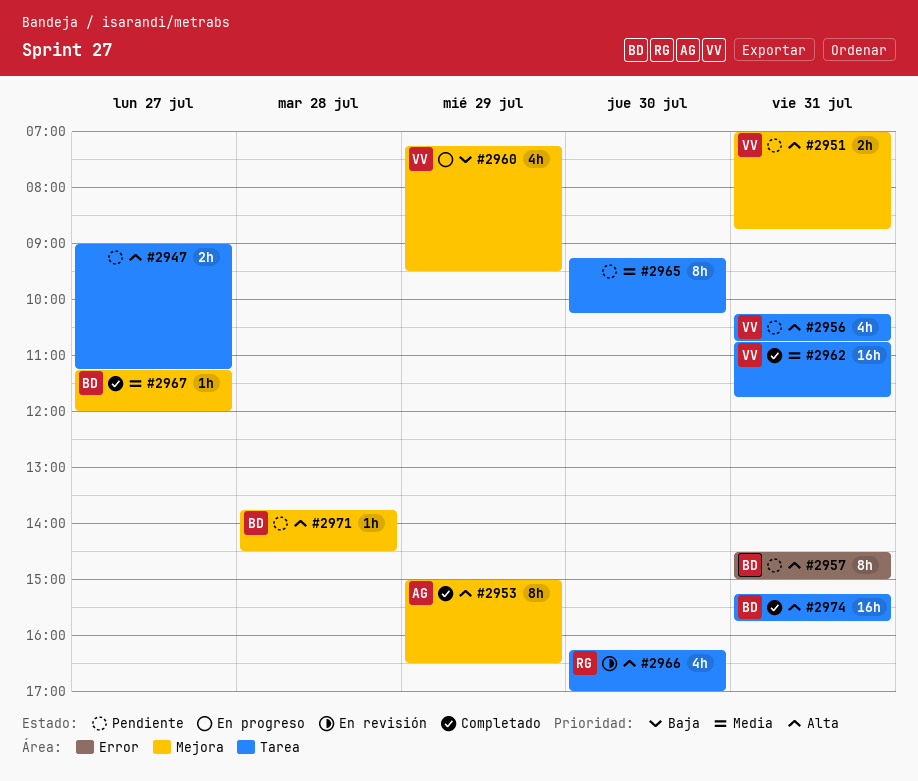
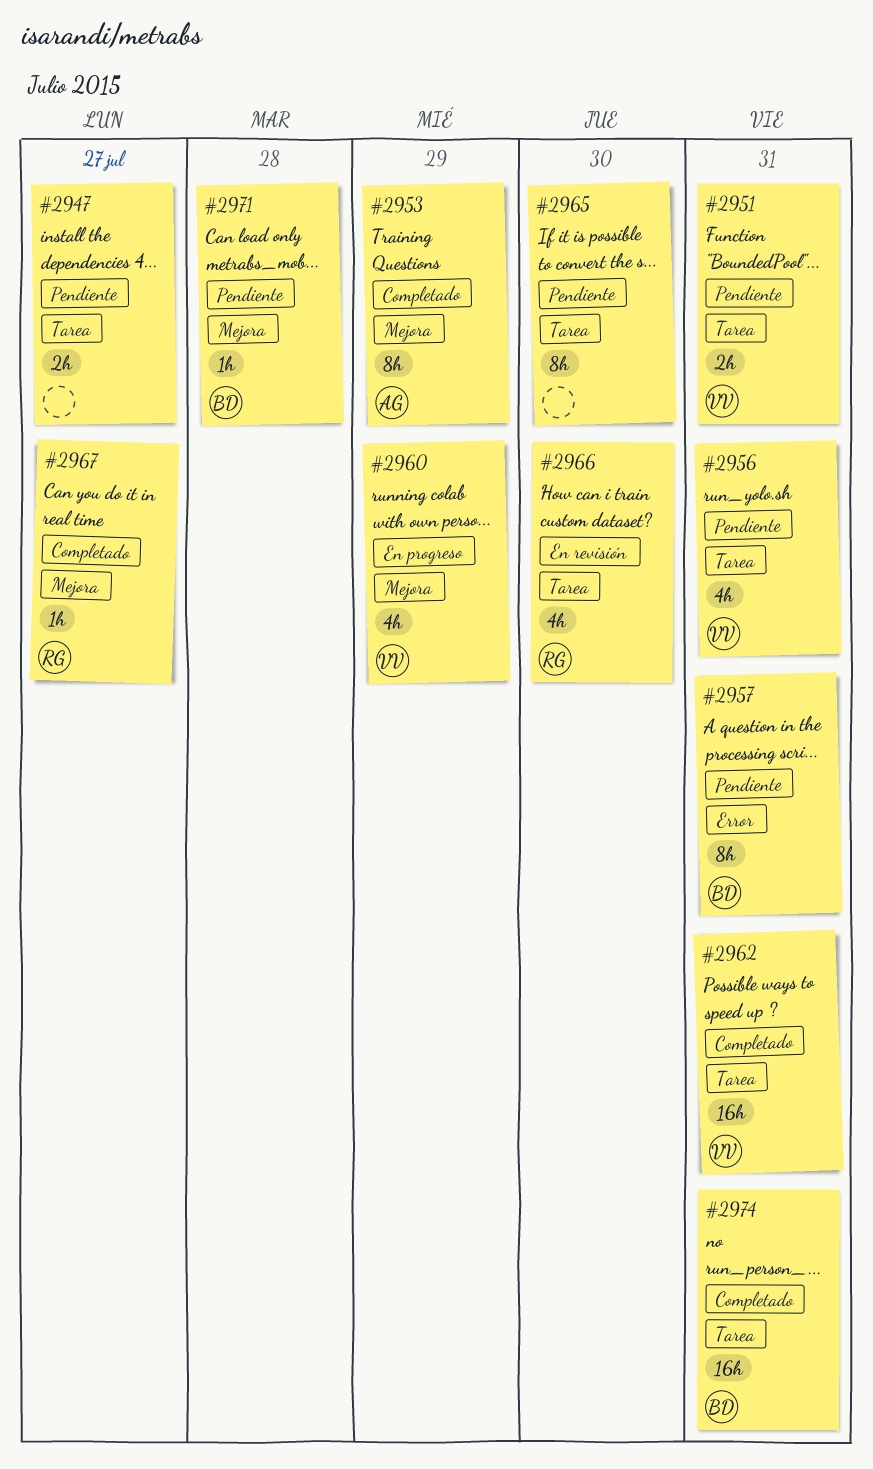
#2951, label: Mejora -> Tarea
#2967, owner: BD -> RG

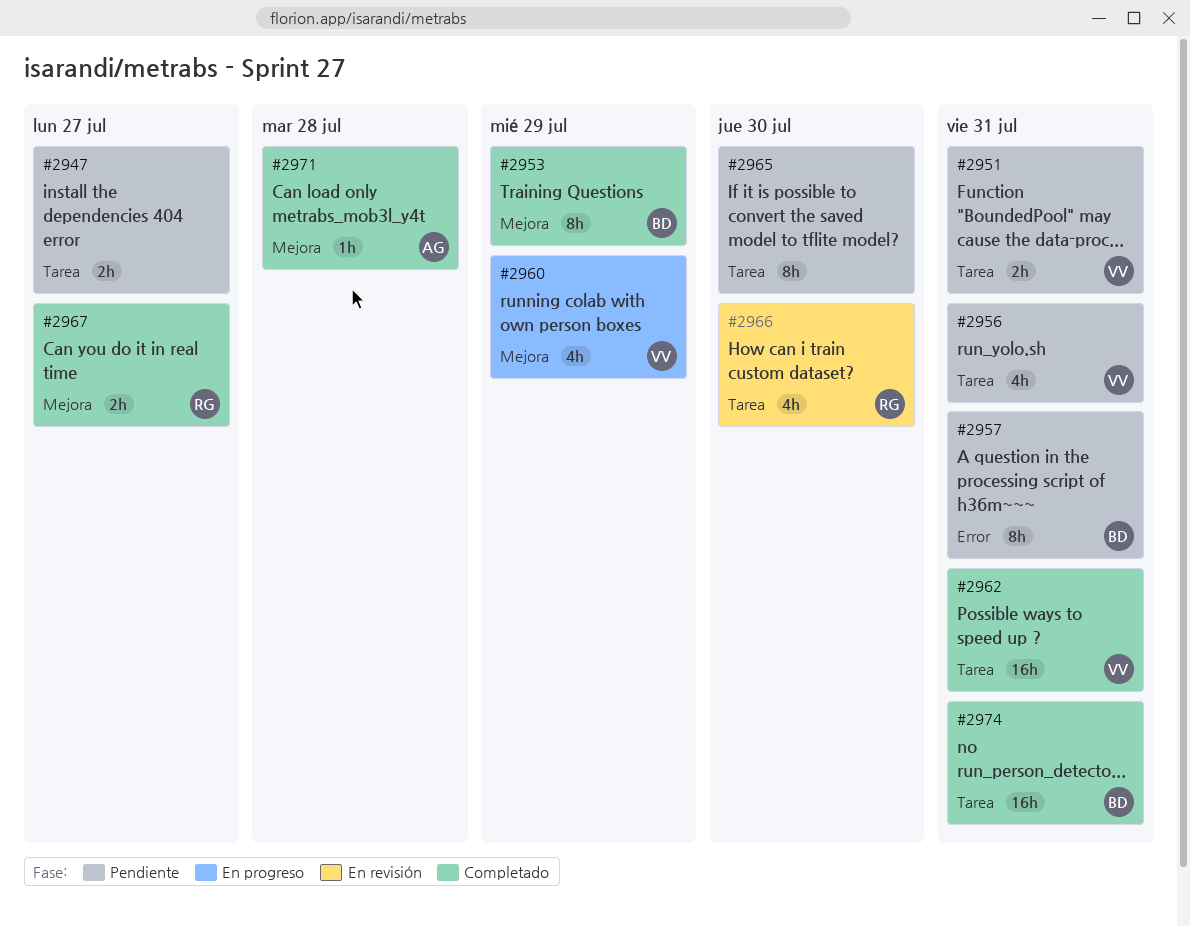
#2953, owner: AG -> BD
#2967, estimate: 1h -> 2h
#2971, status: Pendiente -> Completado
#2971, owner: BD -> AG

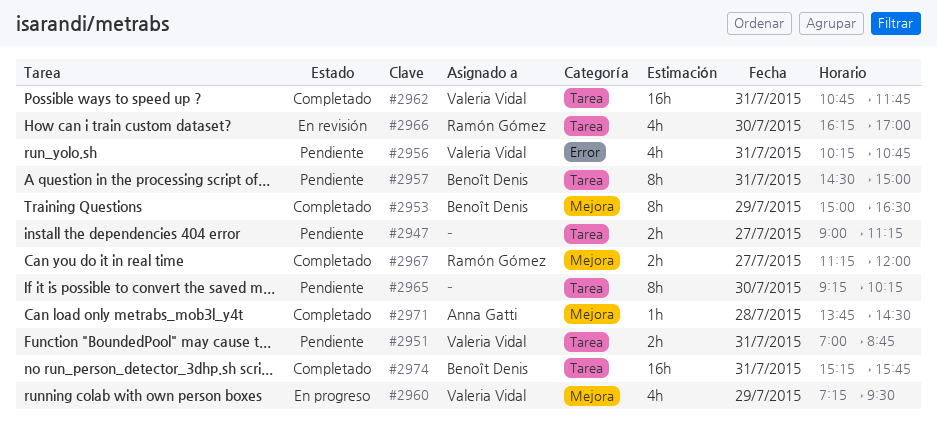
#2956, label: Tarea -> Error
#2957, label: Error -> Tarea

